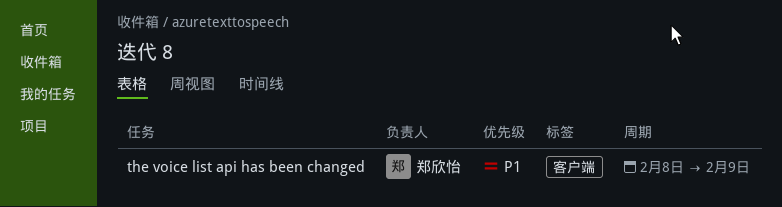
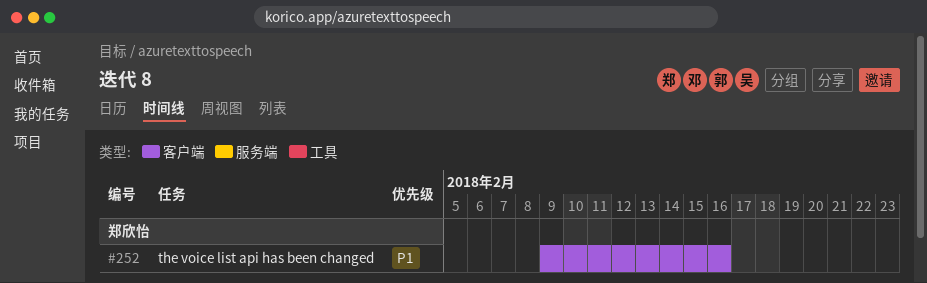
the voice list api has been changed, start: Feb 8 -> Feb 9
the voice list api has been changed, due: Feb 9 -> Feb 16

